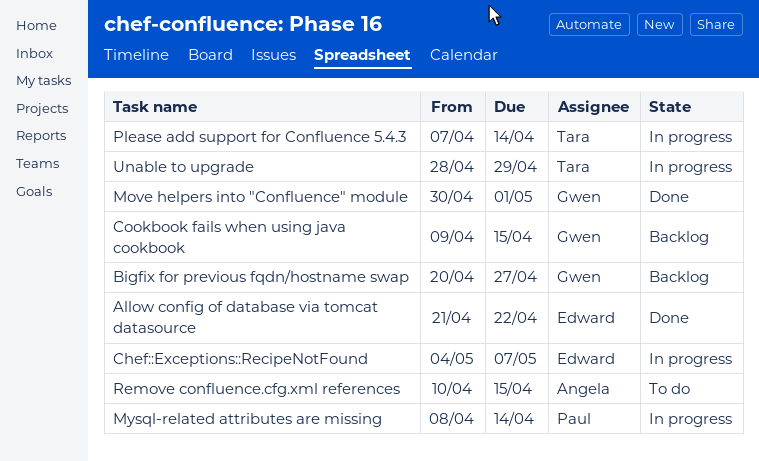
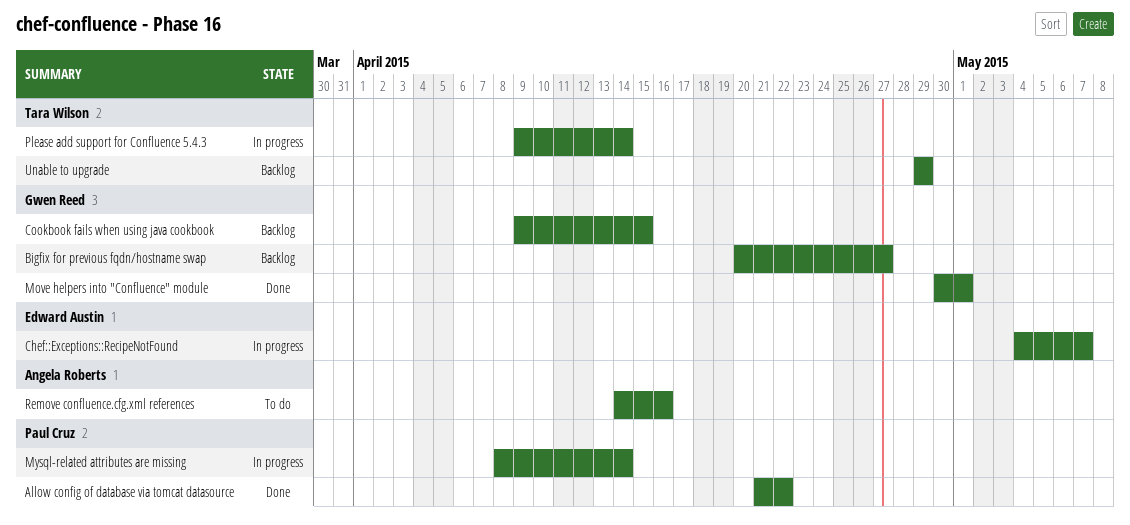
Allow config of database via tomcat datasource, owner: Edward Austin -> Paul Cruz
Please add support for Confluence 5.4.3, start: Apr 7 -> Apr 9
Remove confluence.cfg.xml references, start: Apr 10 -> Apr 14
Remove confluence.cfg.xml references, due: Apr 15 -> Apr 16
Unable to upgrade, status: In progress -> Backlog
Unable to upgrade, start: Apr 28 -> Apr 29

